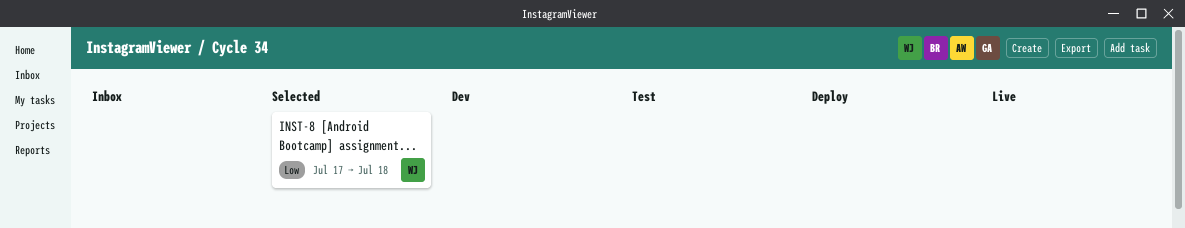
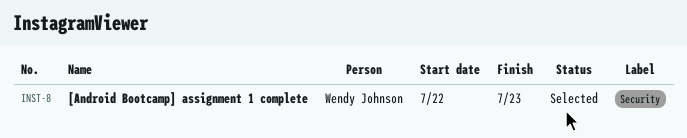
INST-8, start: Jul 17 -> Jul 22
INST-8, due: Jul 18 -> Jul 23

